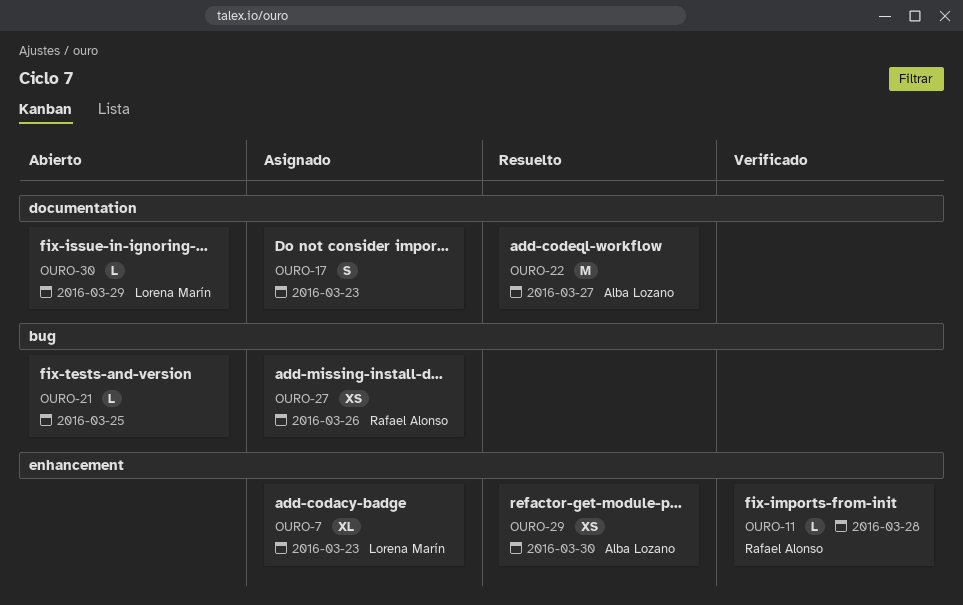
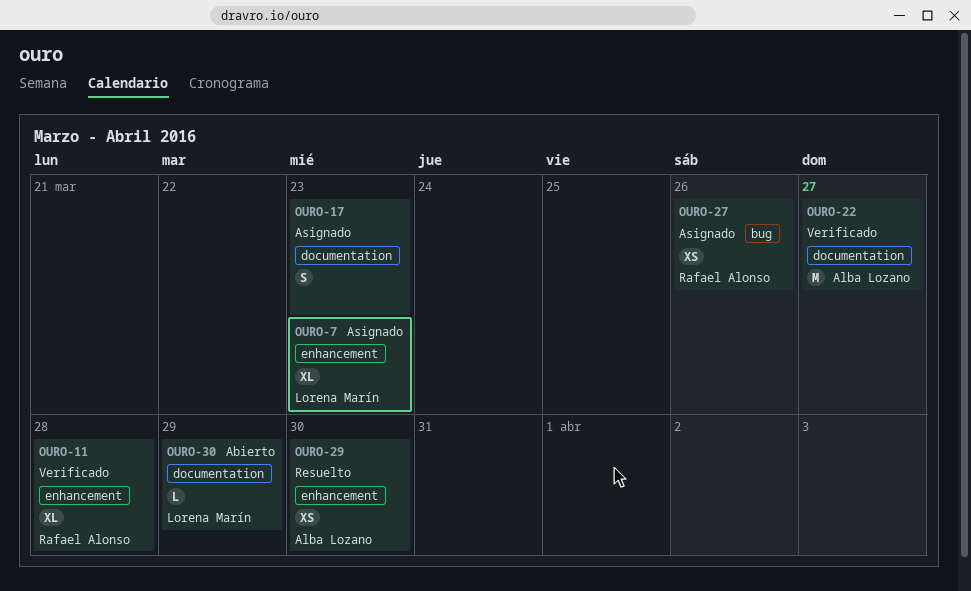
OURO-11, estimate: L -> XL
OURO-21: present -> none
OURO-22, status: Resuelto -> Verificado

